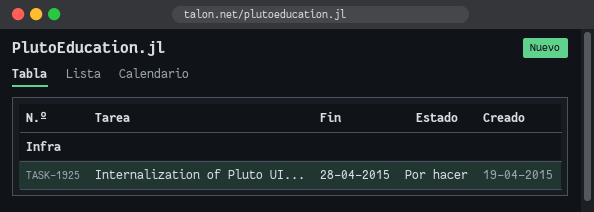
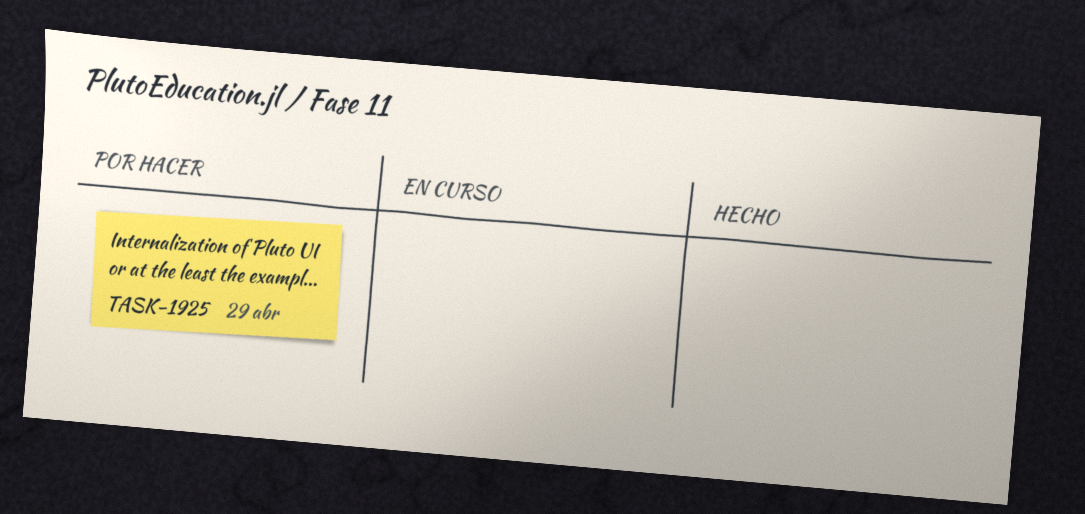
TASK-1925, due: Apr 28 -> Apr 29

